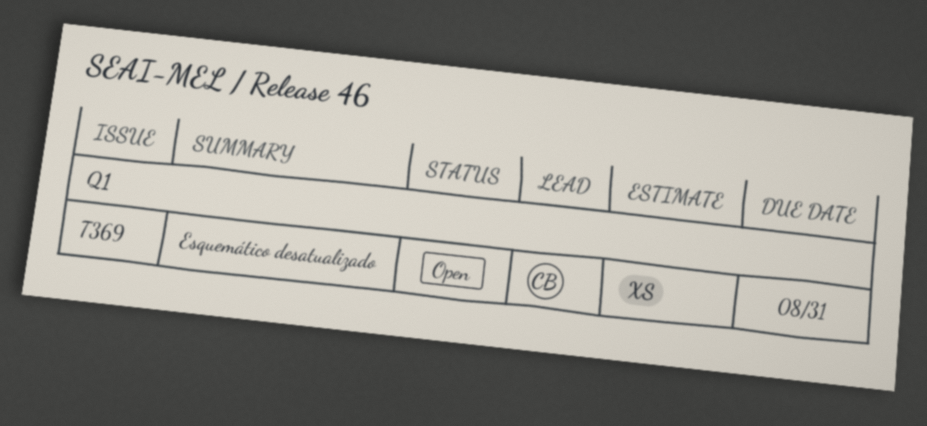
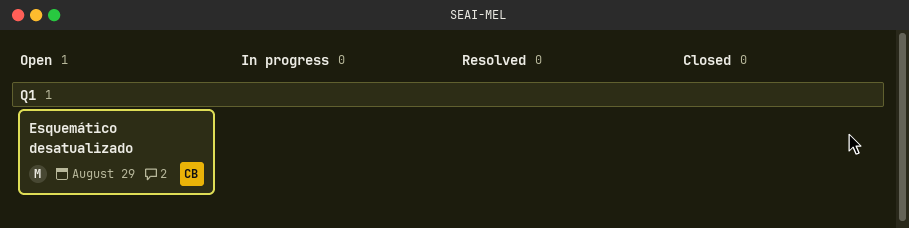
Esquemático desatualizado, estimate: XS -> M
Esquemático desatualizado, due: Aug 31 -> Aug 29

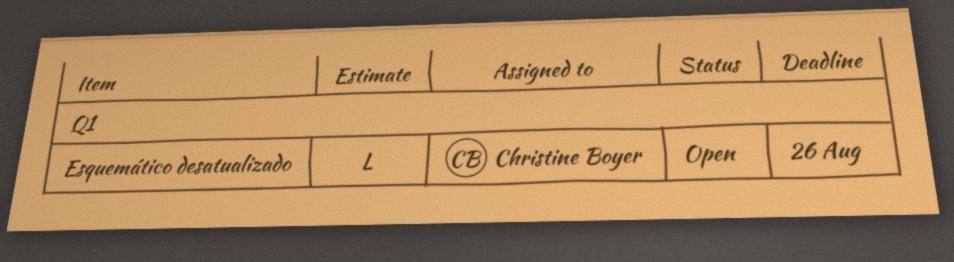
Esquemático desatualizado, estimate: M -> L
Esquemático desatualizado, due: Aug 29 -> Aug 26

